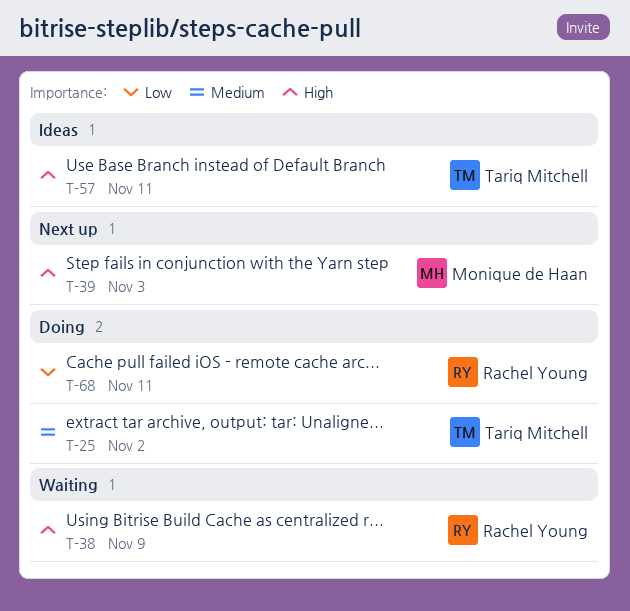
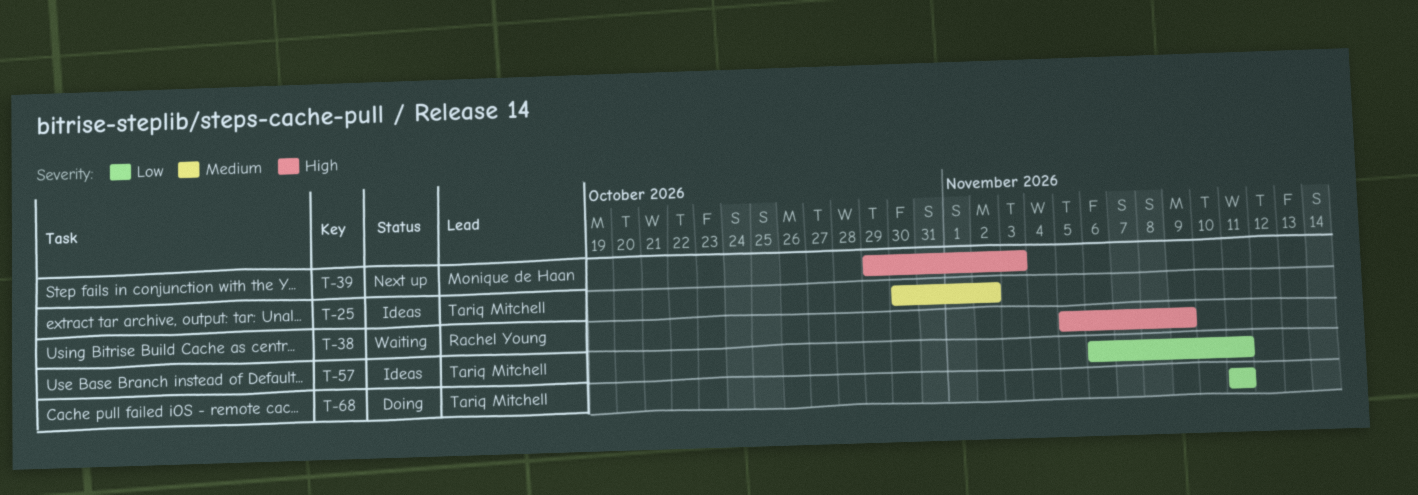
T-25, status: Doing -> Ideas
T-57, priority: High -> Low
T-68, owner: Rachel Young -> Tariq Mitchell

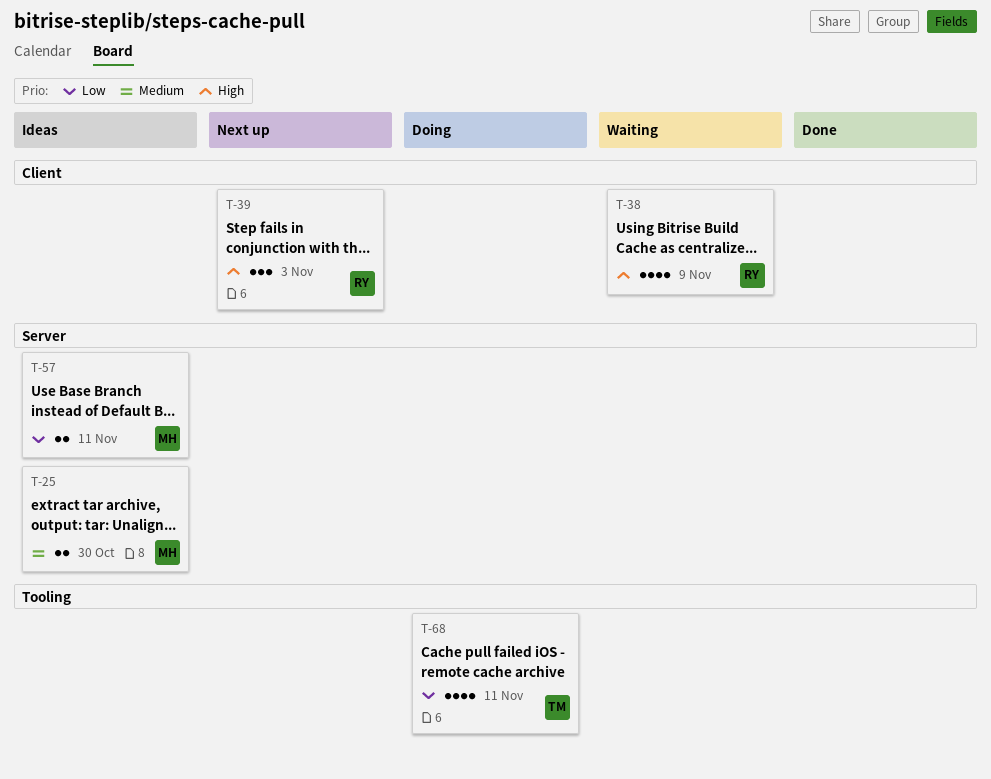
T-25, owner: Tariq Mitchell -> Monique de Haan
T-25, due: Nov 2 -> Oct 30
T-39, owner: Monique de Haan -> Rachel Young
T-57, owner: Tariq Mitchell -> Monique de Haan

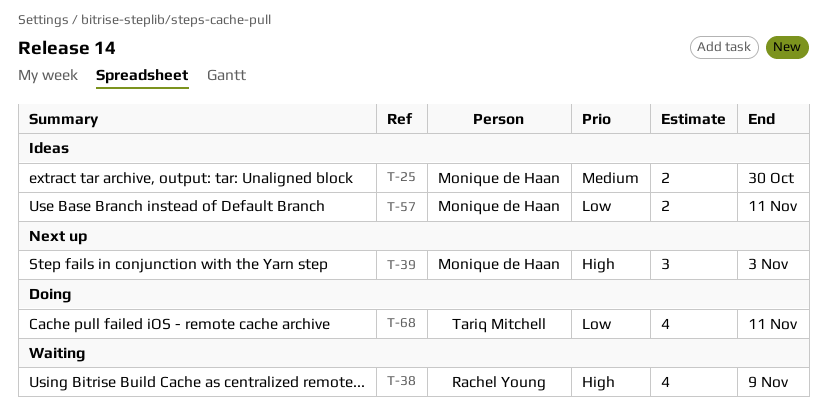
T-39, owner: Rachel Young -> Monique de Haan

